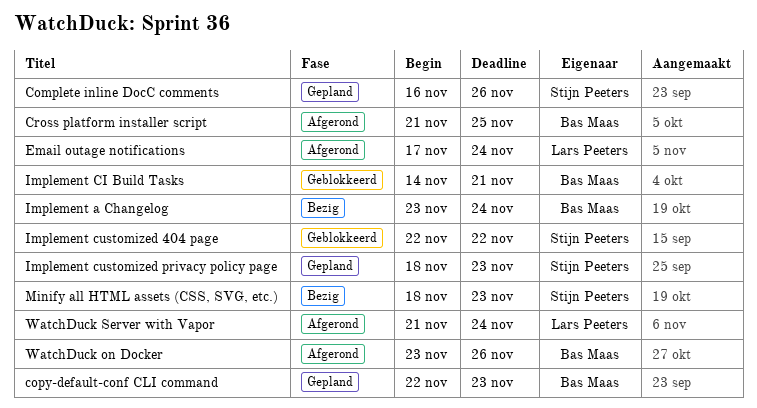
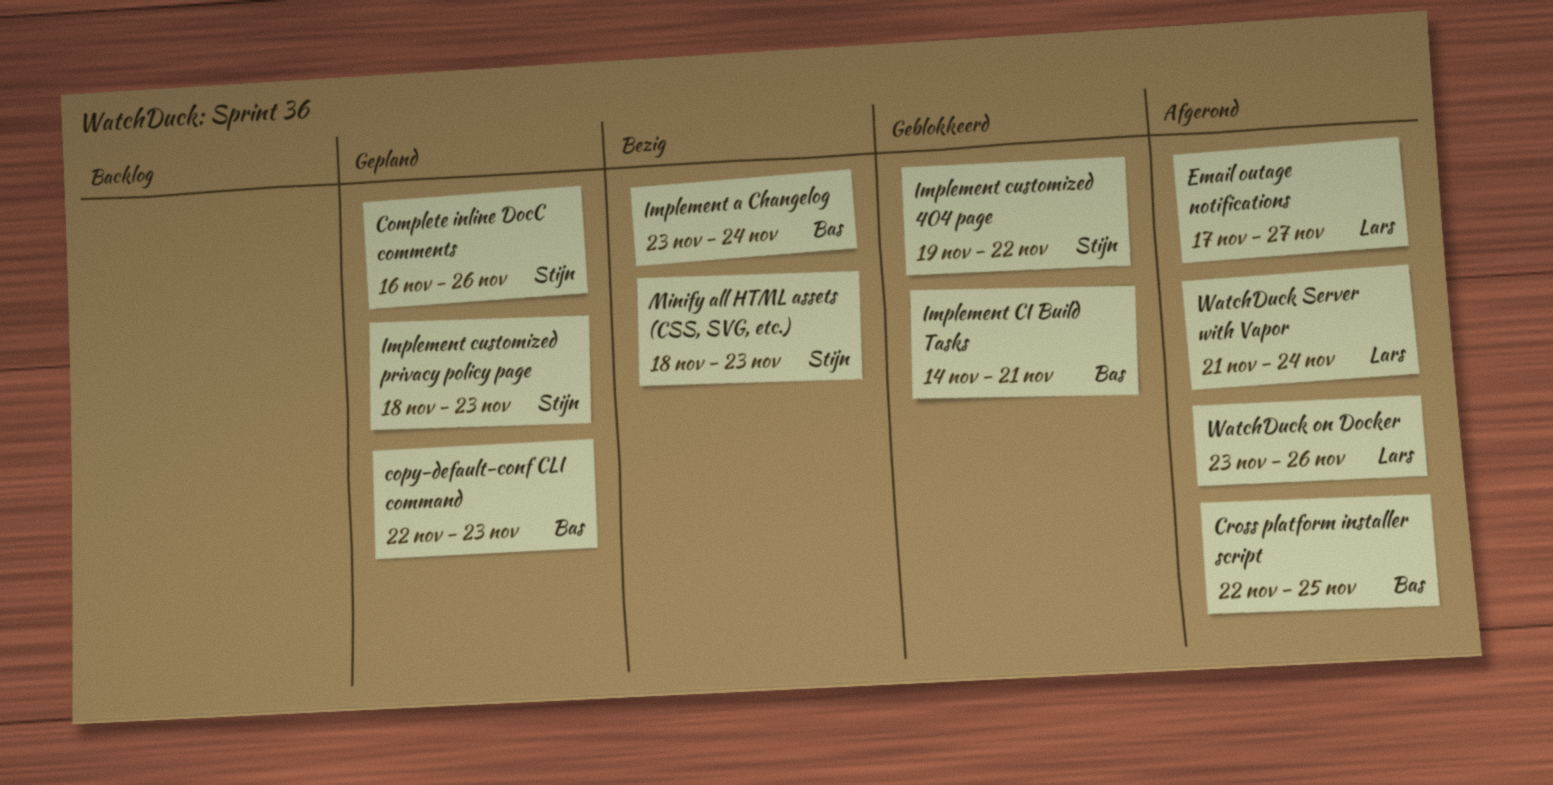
Cross platform installer script, start: Nov 21 -> Nov 22
Email outage notifications, due: Nov 24 -> Nov 27
Implement customized 404 page, start: Nov 22 -> Nov 19
WatchDuck on Docker, owner: Bas Maas -> Lars Peeters

